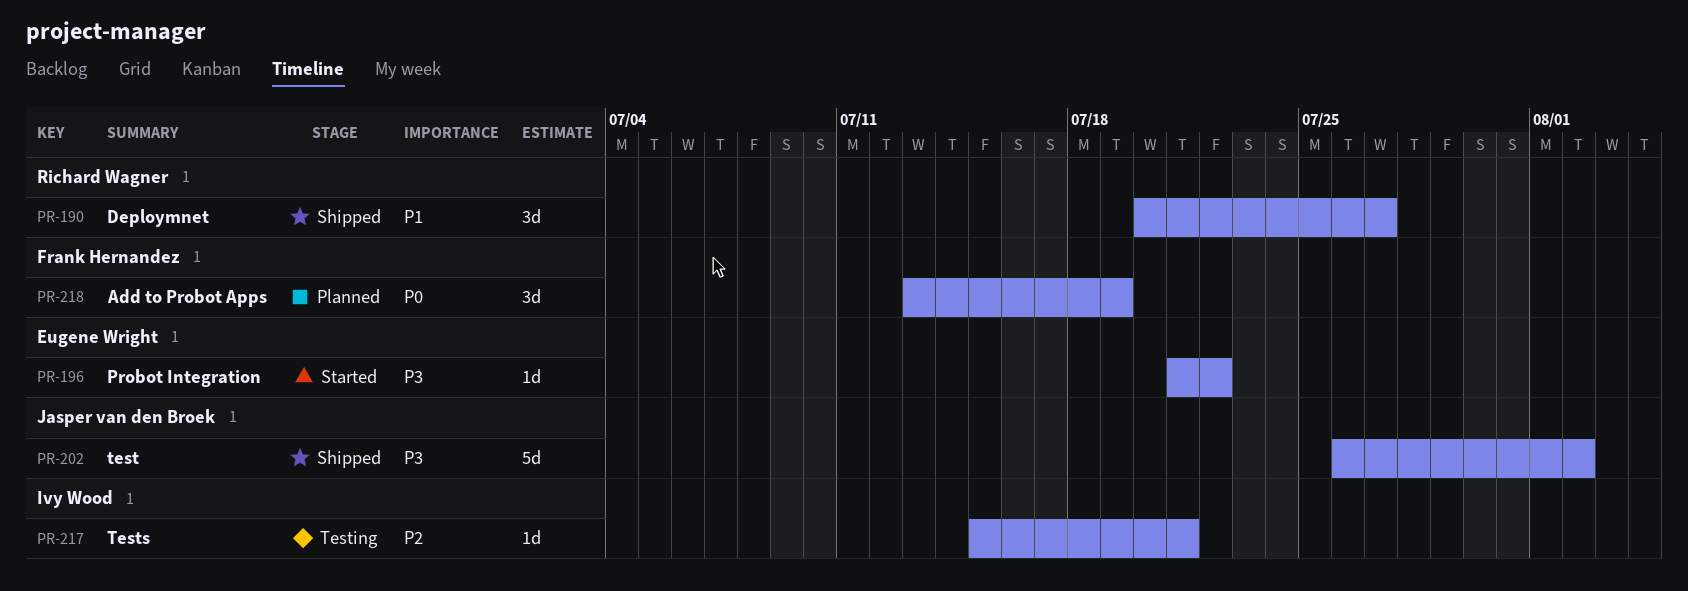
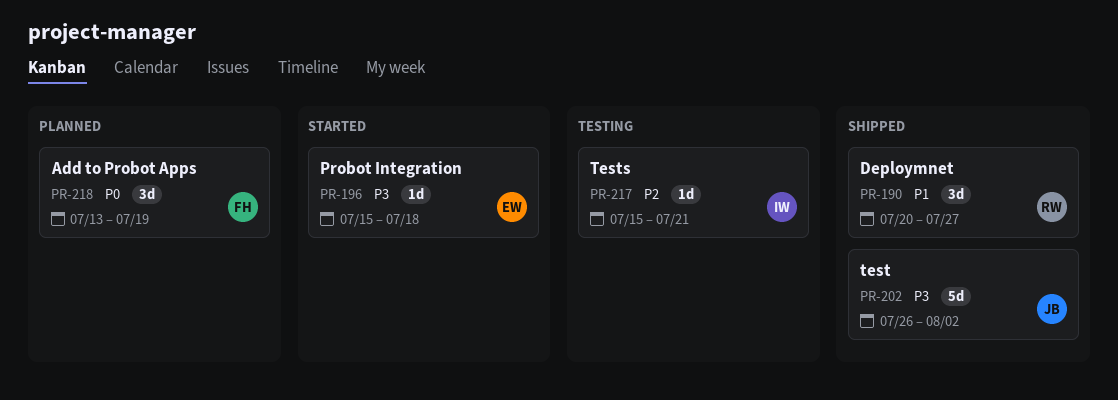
PR-196, start: Jul 21 -> Jul 15
PR-196, due: Jul 22 -> Jul 18

